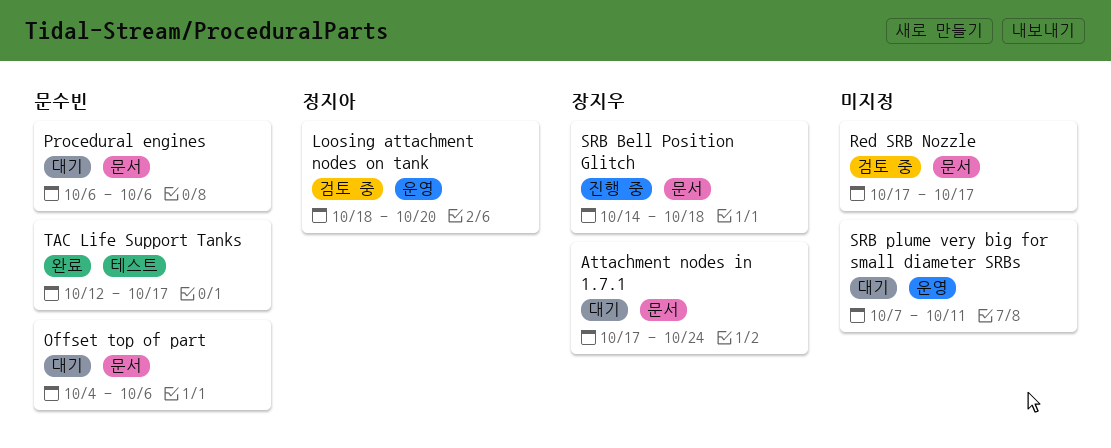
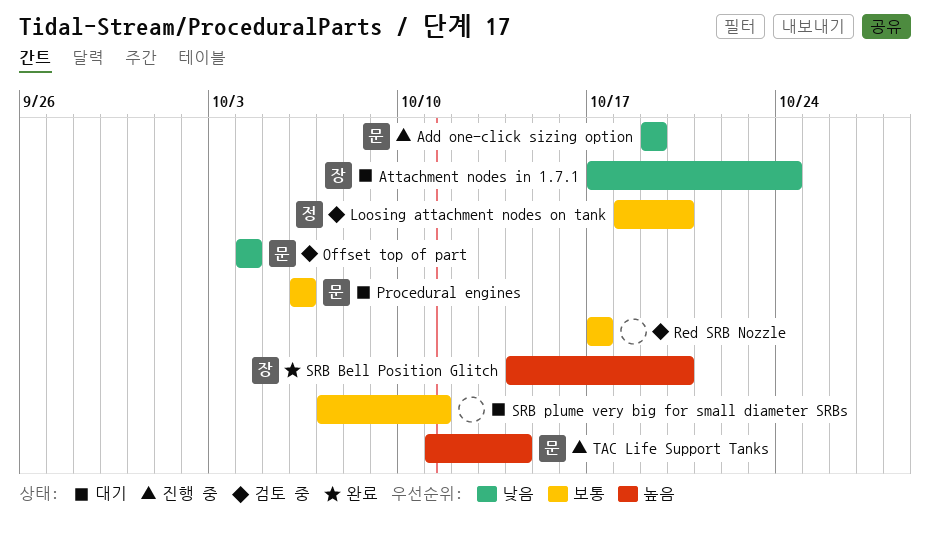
Add one-click sizing option: none -> present
Offset top of part, status: 대기 -> 검토 중
Offset top of part, due: Oct 6 -> Oct 4
SRB Bell Position Glitch, status: 진행 중 -> 완료
SRB Bell Position Glitch, due: Oct 18 -> Oct 20
TAC Life Support Tanks, status: 완료 -> 진행 중
TAC Life Support Tanks, start: Oct 12 -> Oct 11
TAC Life Support Tanks, due: Oct 17 -> Oct 14

